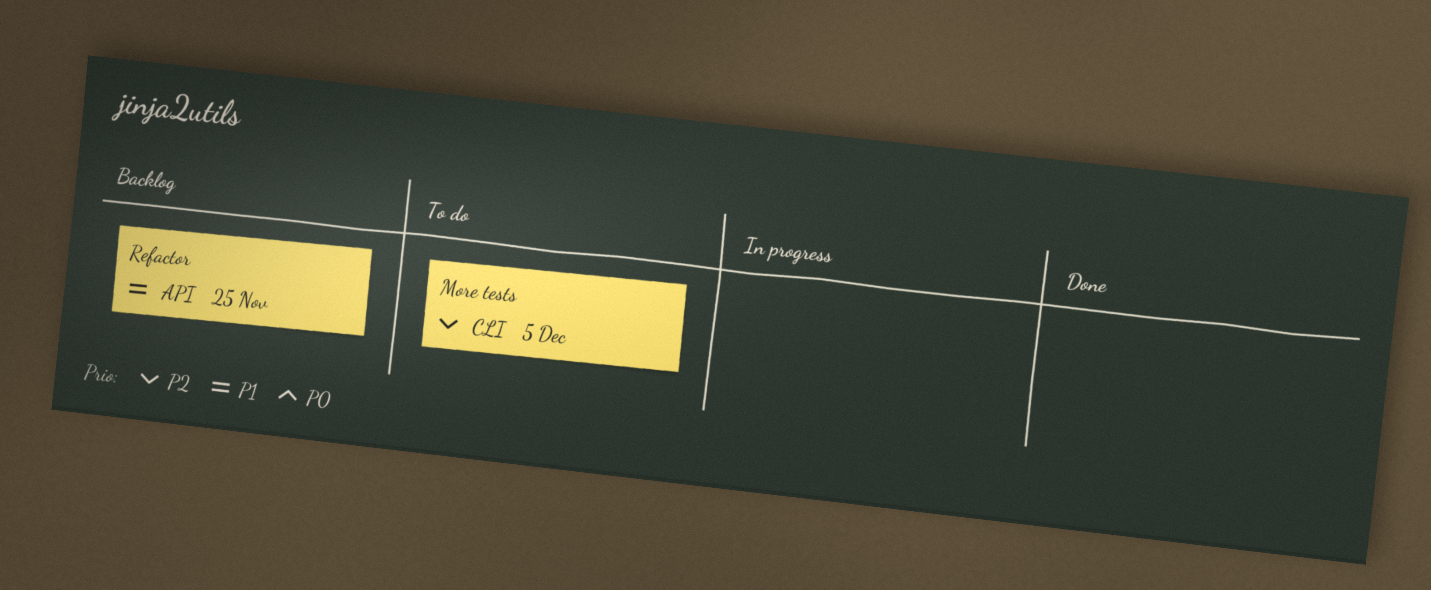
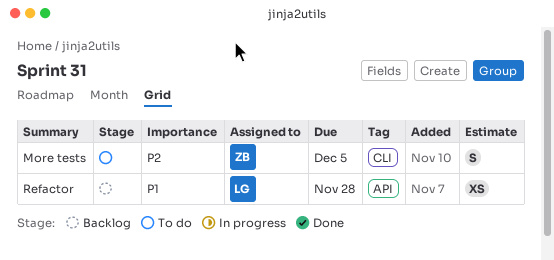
Refactor, due: Nov 25 -> Nov 28

